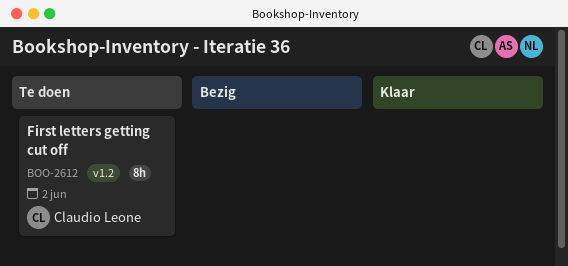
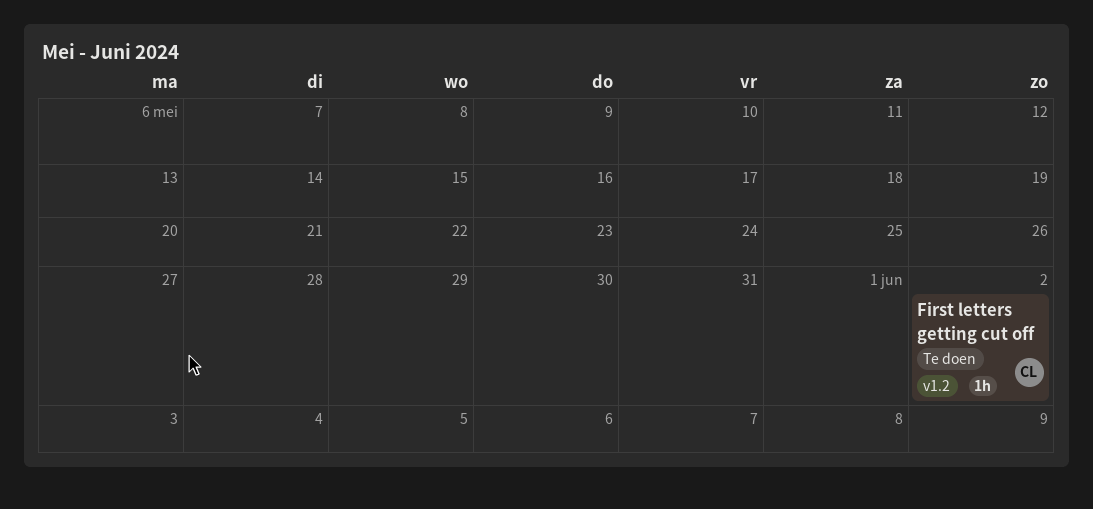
First letters getting cut off, estimate: 8h -> 1h

